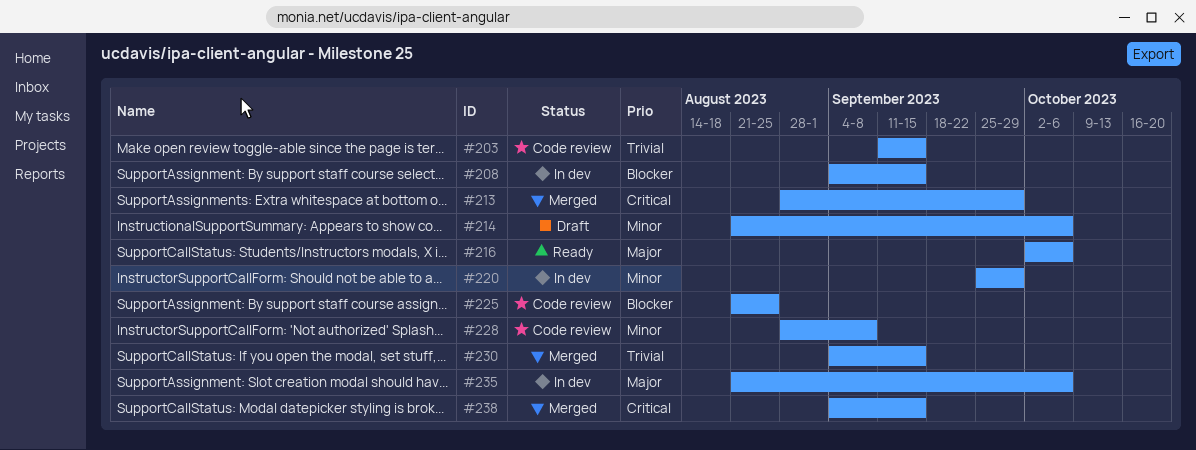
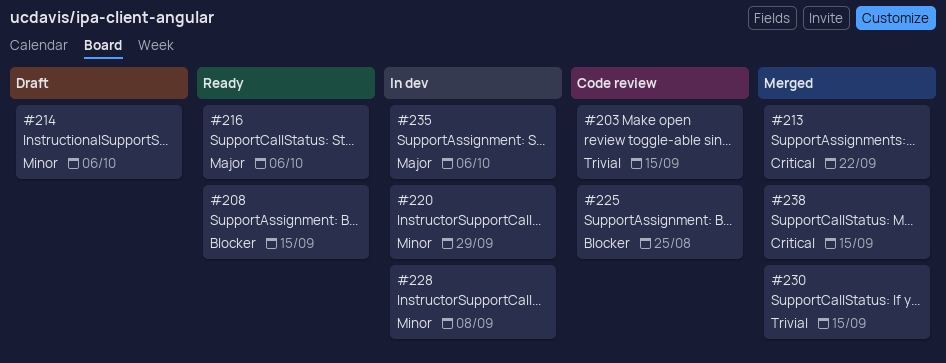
#208, status: In dev -> Ready
#213, due: Sep 29 -> Sep 22
#228, status: Code review -> In dev

